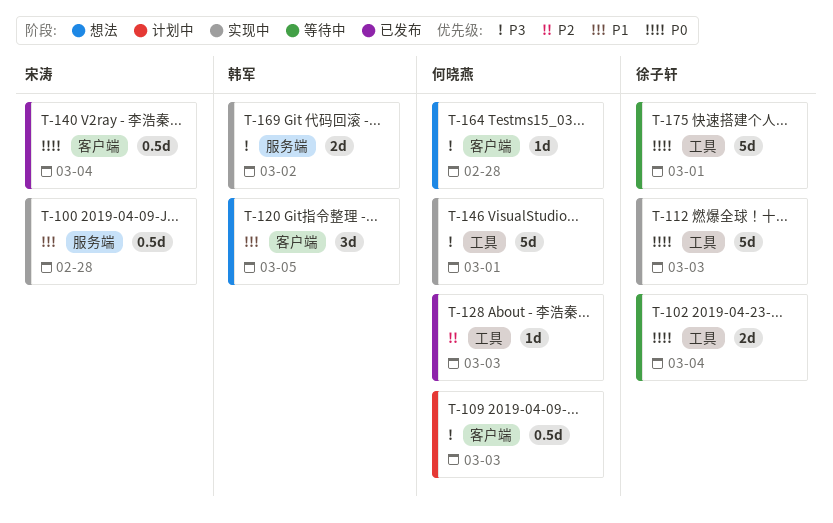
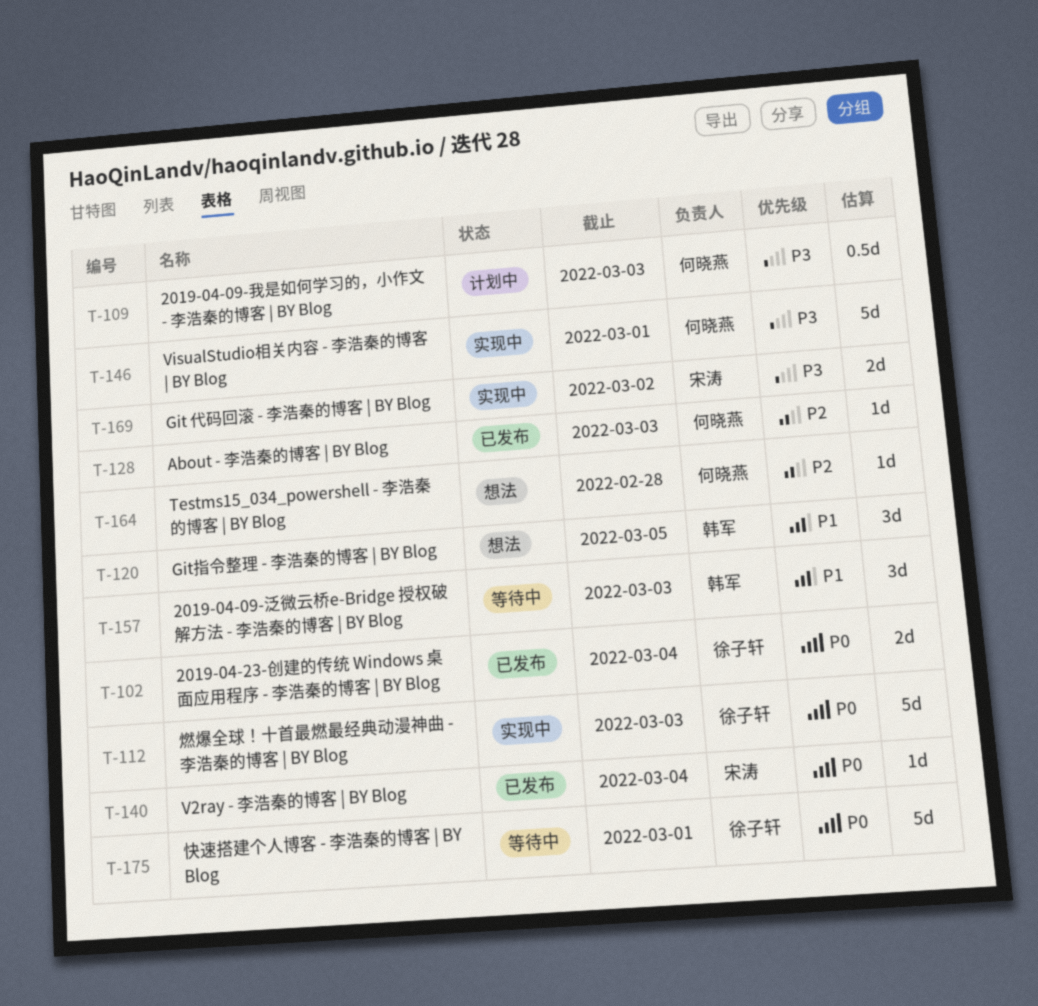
T-100: present -> none
T-102, status: 等待中 -> 已发布
T-140, estimate: 0.5d -> 1d
T-157: none -> present
T-164, priority: P3 -> P2
T-169, owner: 韩军 -> 宋涛

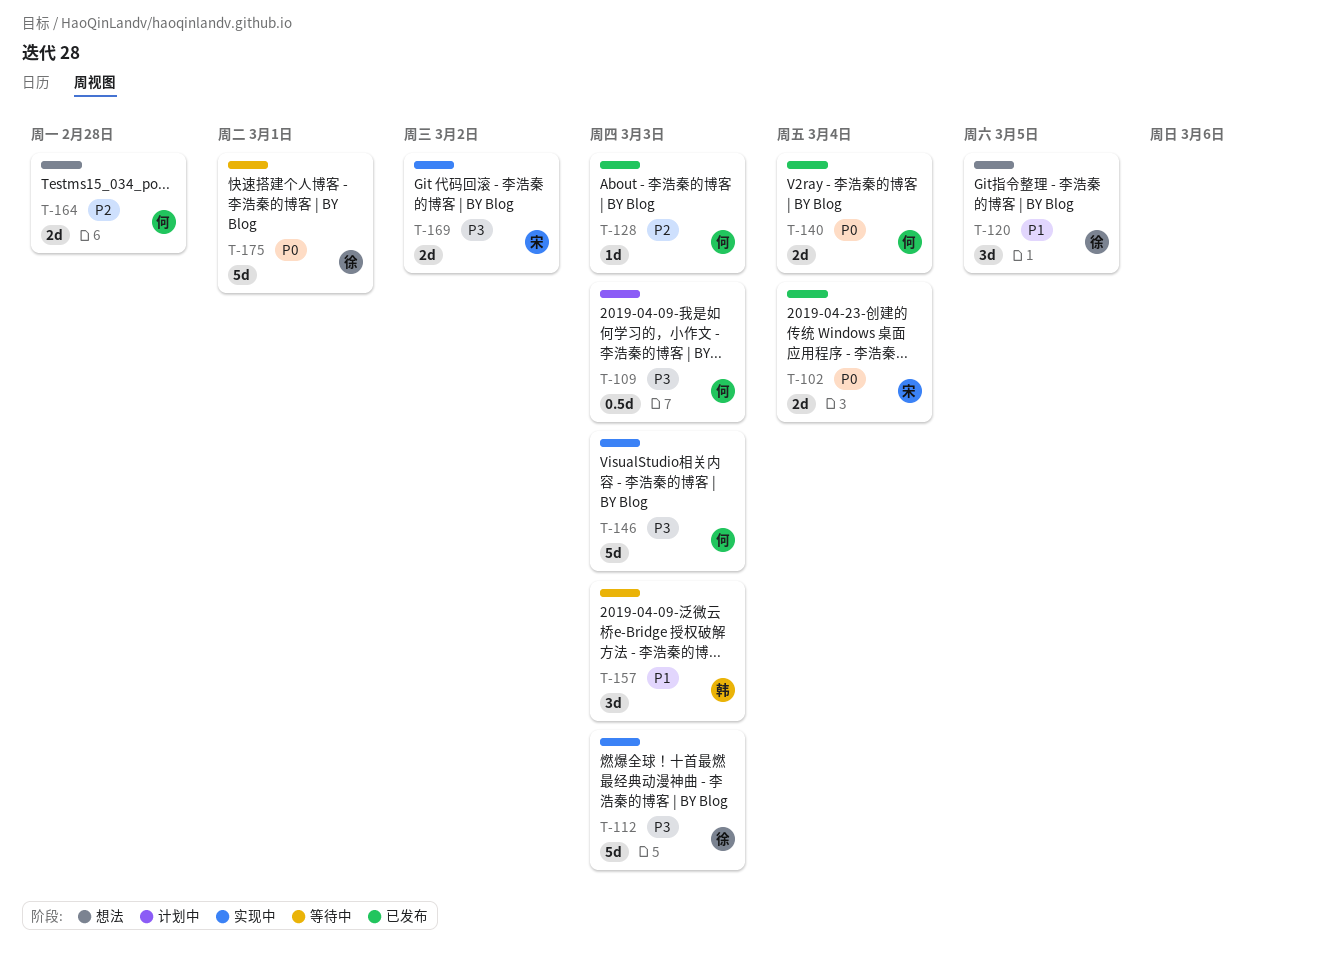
T-102, owner: 徐子轩 -> 宋涛
T-112, priority: P0 -> P3
T-120, owner: 韩军 -> 徐子轩
T-140, owner: 宋涛 -> 何晓燕
T-140, estimate: 1d -> 2d
T-146, due: Mar 1 -> Mar 3
T-164, estimate: 1d -> 2d

